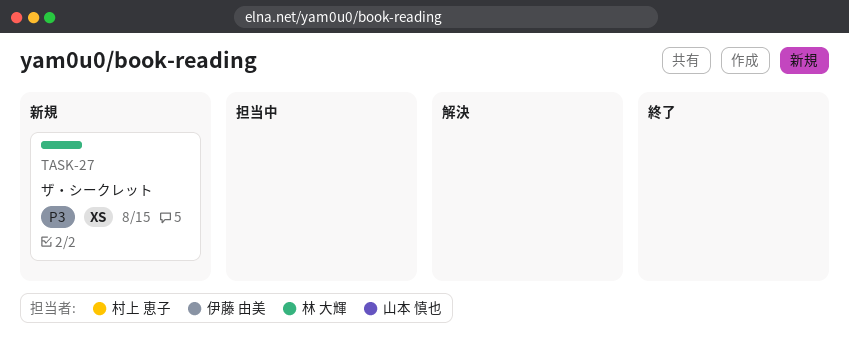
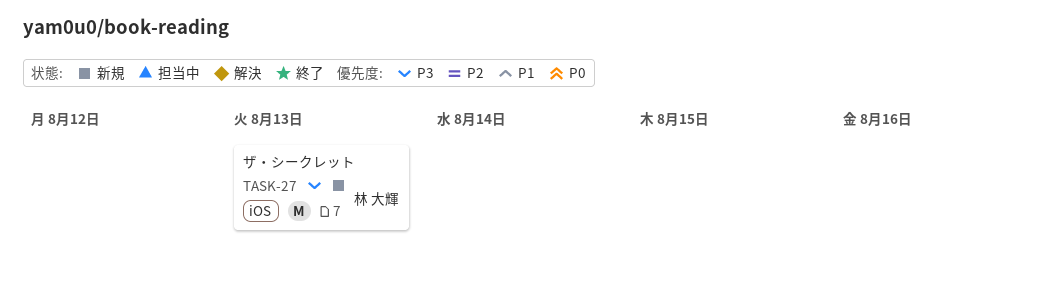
TASK-27, estimate: XS -> M
TASK-27, due: Aug 15 -> Aug 13

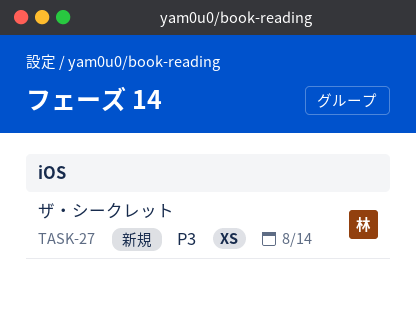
TASK-27, estimate: M -> XS
TASK-27, due: Aug 13 -> Aug 14

